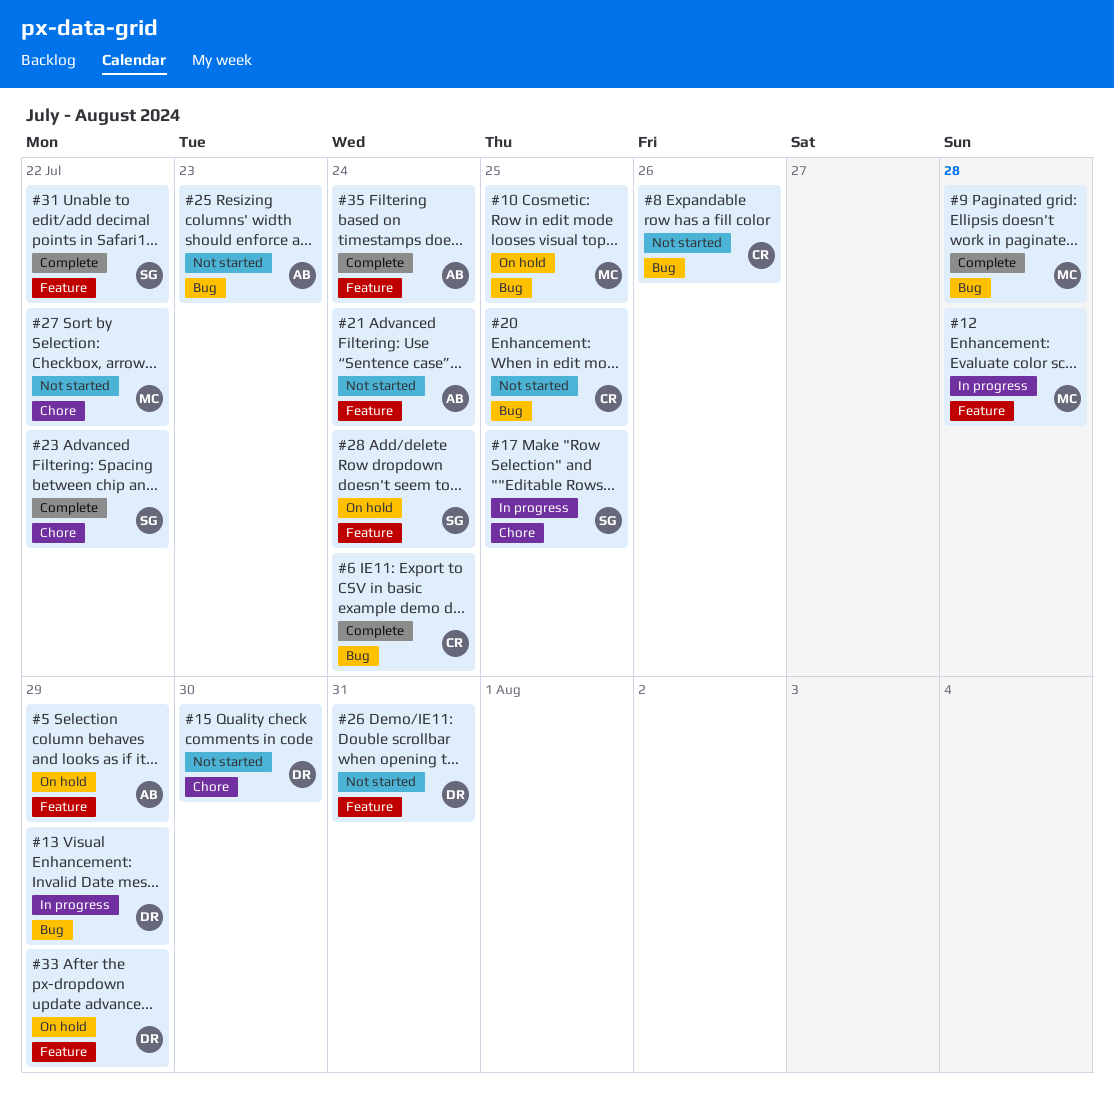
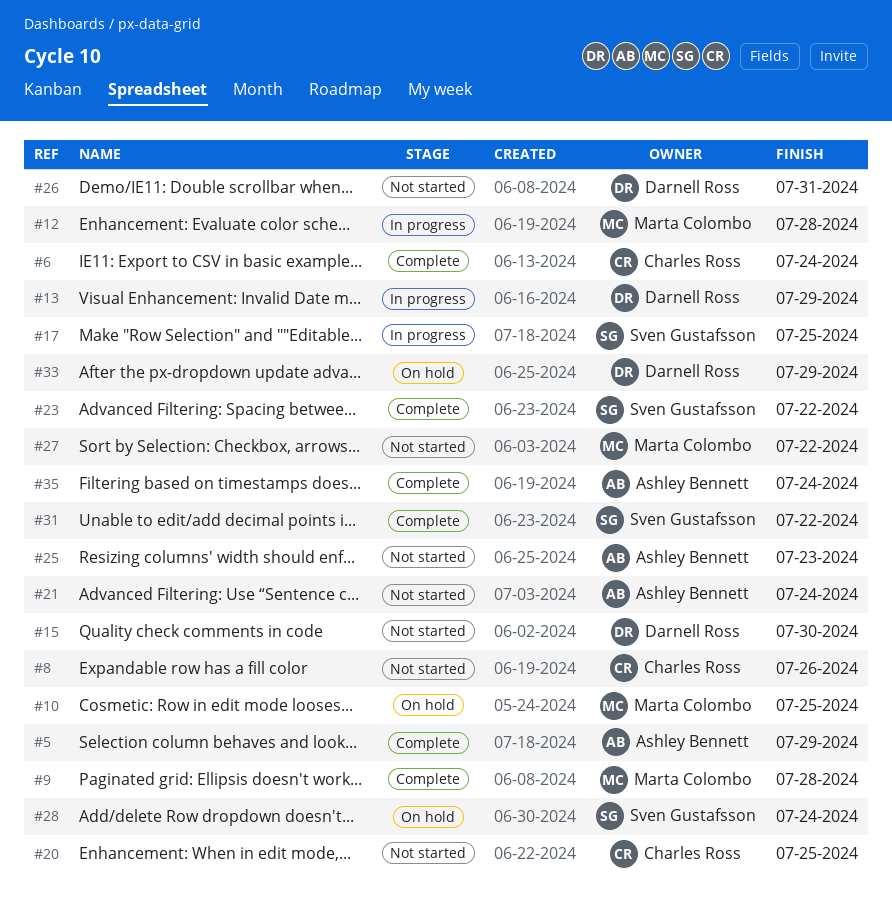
#5, status: On hold -> Complete

